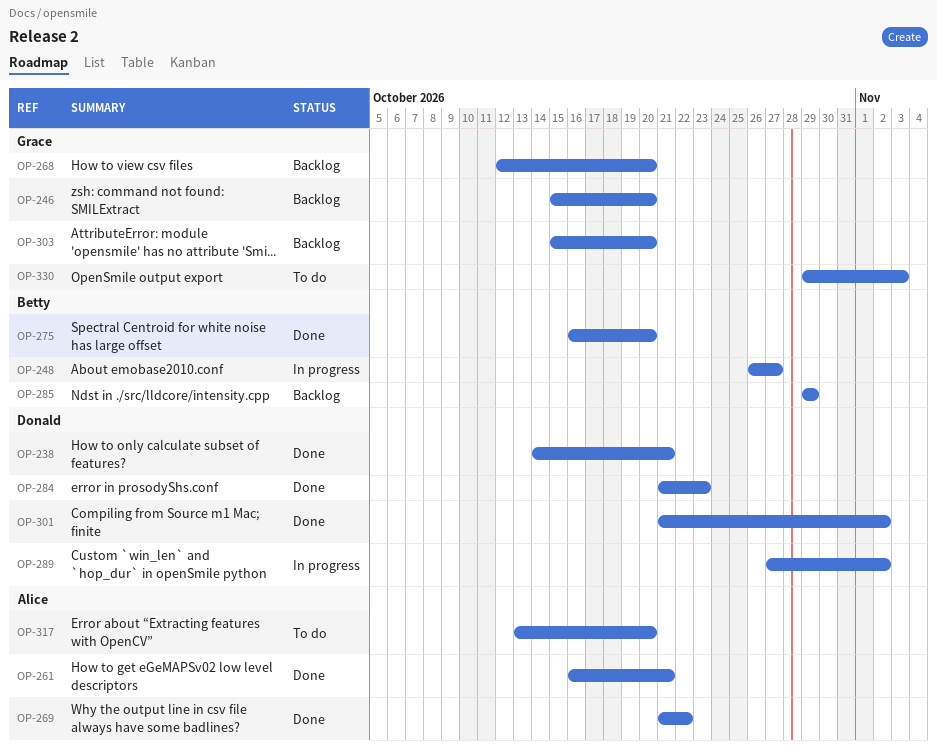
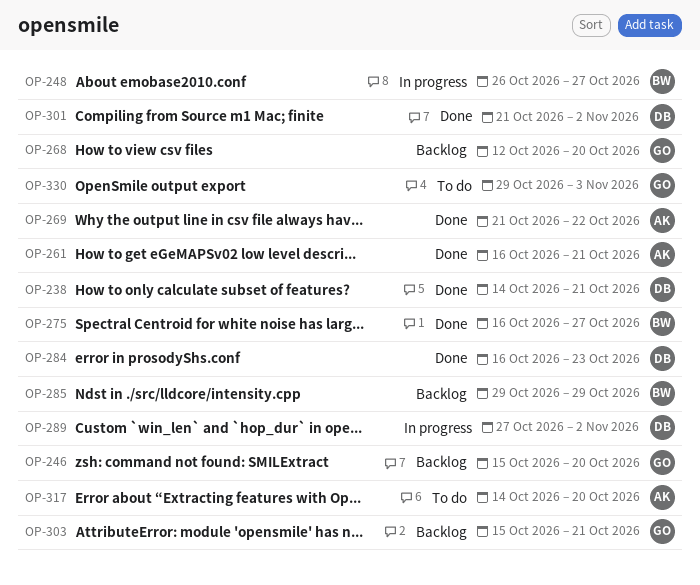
OP-275, due: Oct 20 -> Oct 27
OP-284, start: Oct 21 -> Oct 16
OP-303, due: Oct 20 -> Oct 21
OP-317, start: Oct 13 -> Oct 14

